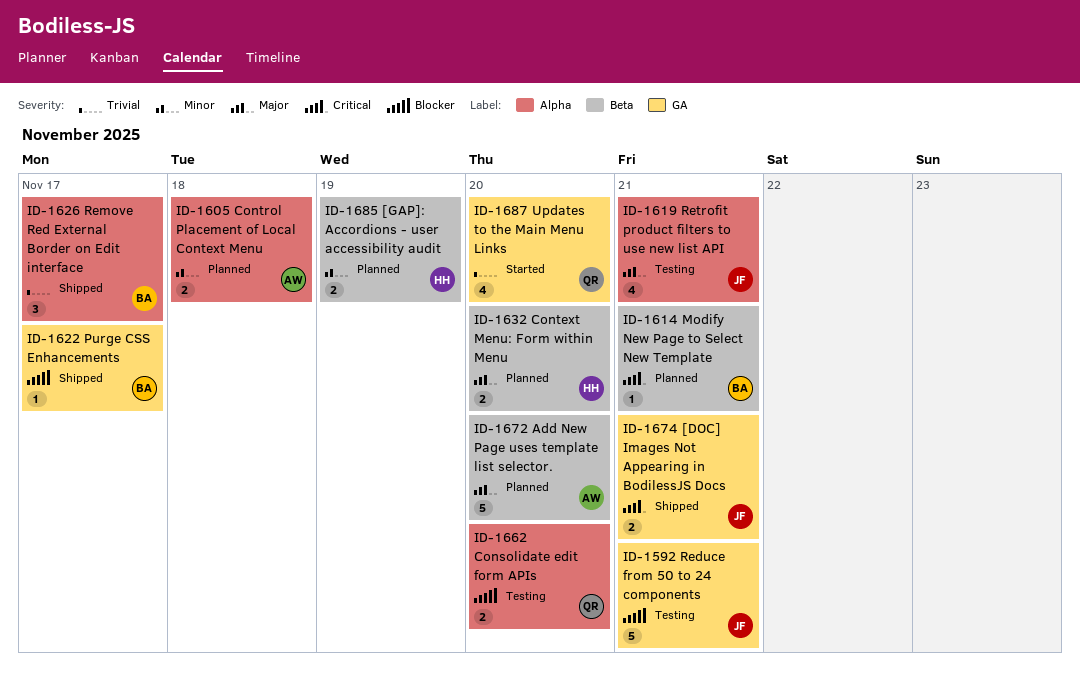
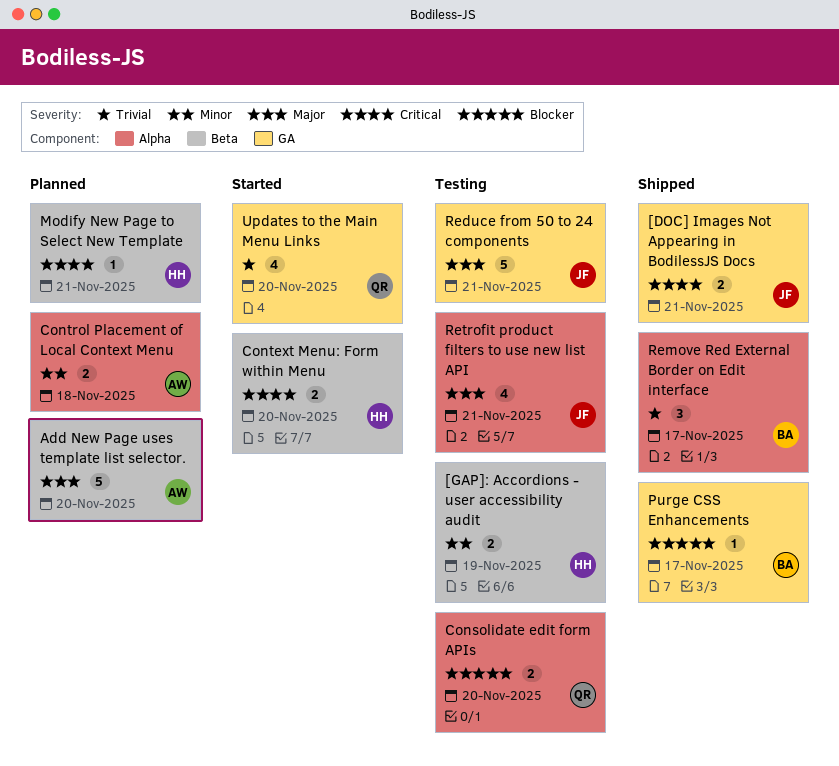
[GAP]: Accordions - user accessibility audit, status: Planned -> Testing
Context Menu: Form within Menu, status: Planned -> Started
Context Menu: Form within Menu, priority: Major -> Critical
Modify New Page to Select New Template, owner: BA -> HH
Reduce from 50 to 24 components, priority: Blocker -> Major

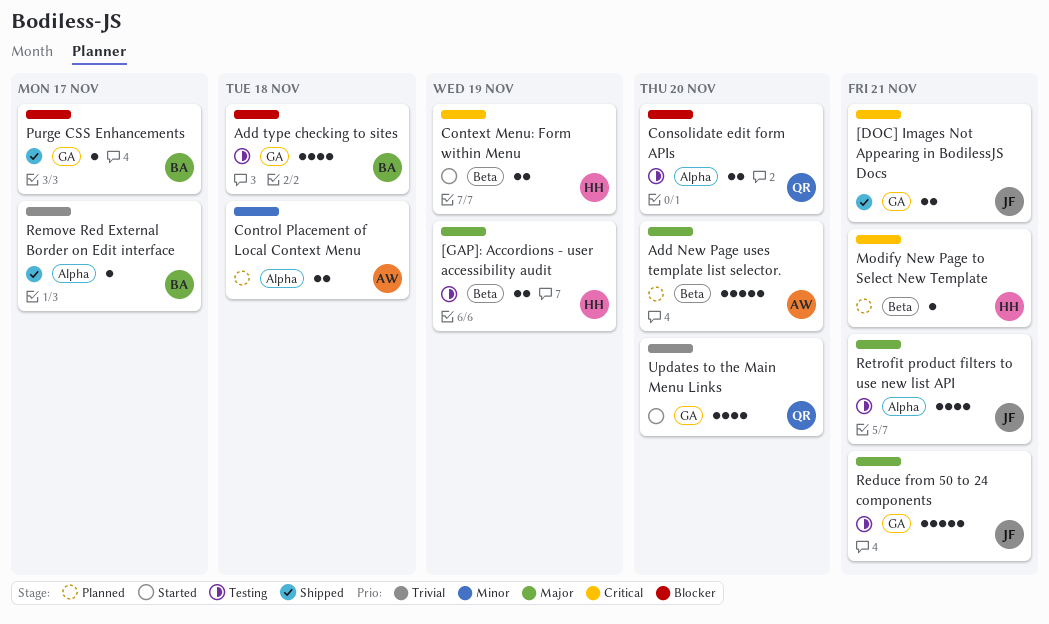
[GAP]: Accordions - user accessibility audit, priority: Minor -> Major
Add type checking to sites: none -> present
Context Menu: Form within Menu, due: Nov 20 -> Nov 19
Remove Red External Border on Edit interface, estimate: 3 -> 1

